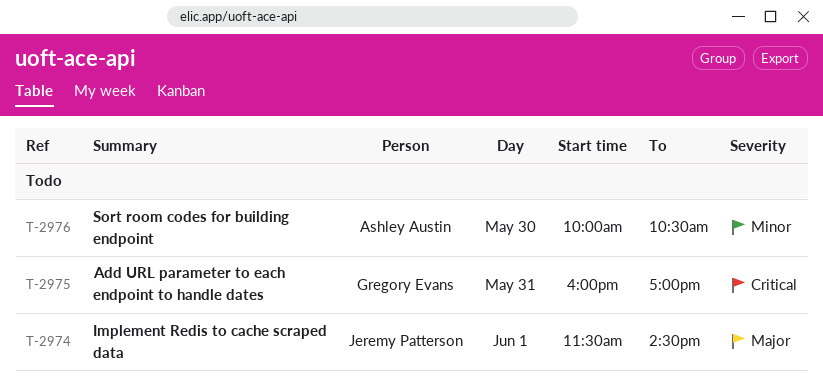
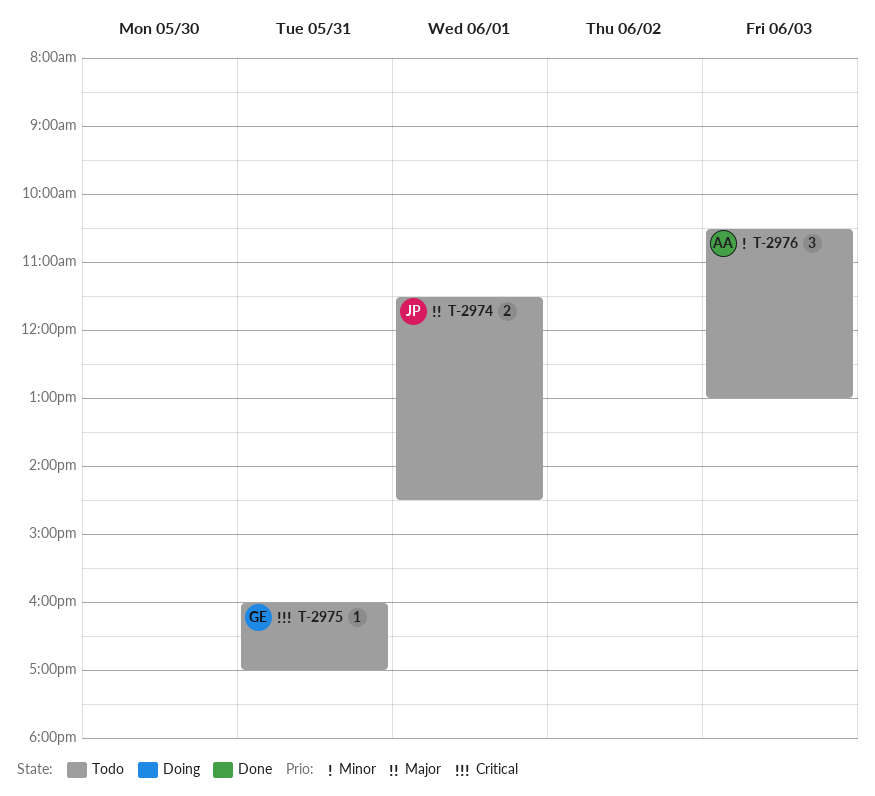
T-2976, day: May 30 -> Jun 3
T-2976, begins: 10:00 -> 10:30
T-2976, ends: 10:30 -> 13:00

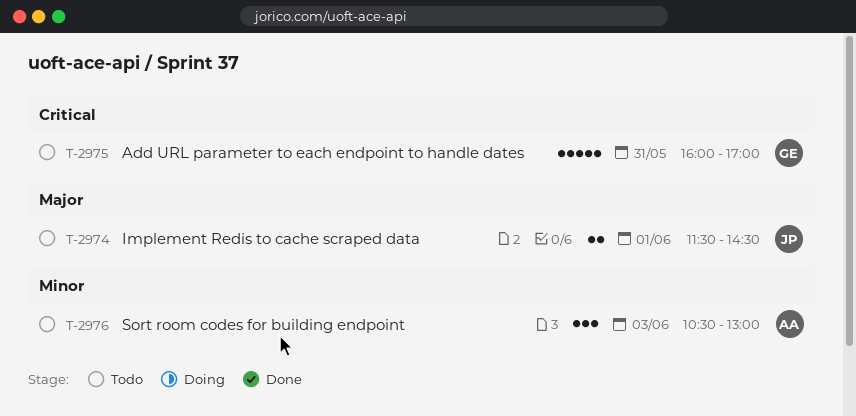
T-2975, estimate: 1 -> 5

